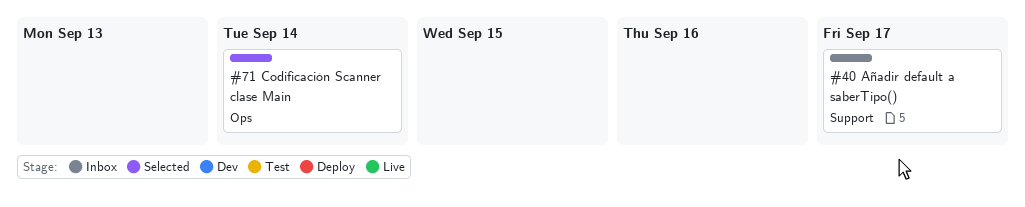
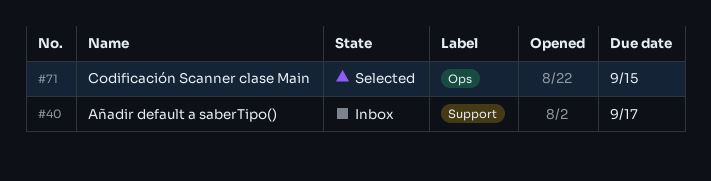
#71, due: Sep 14 -> Sep 15

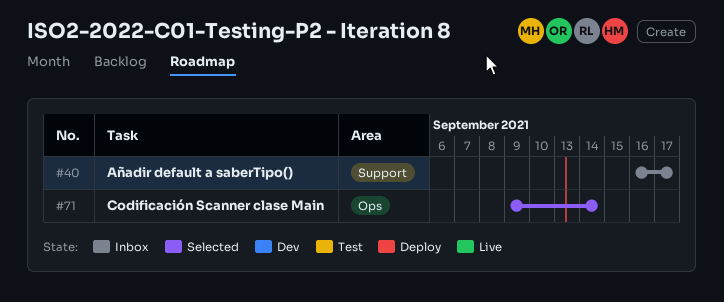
#71, due: Sep 15 -> Sep 14

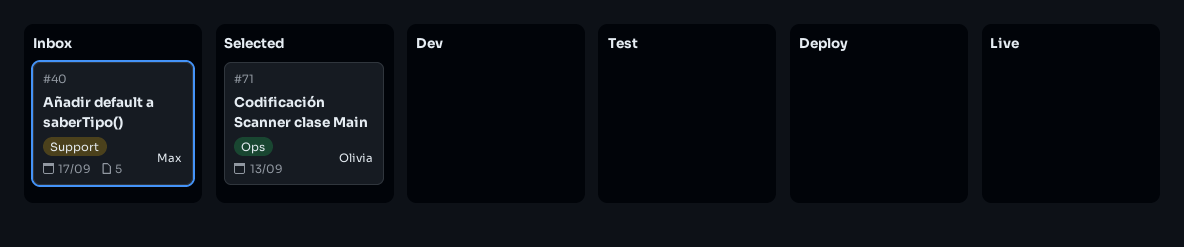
#71, due: Sep 14 -> Sep 13

